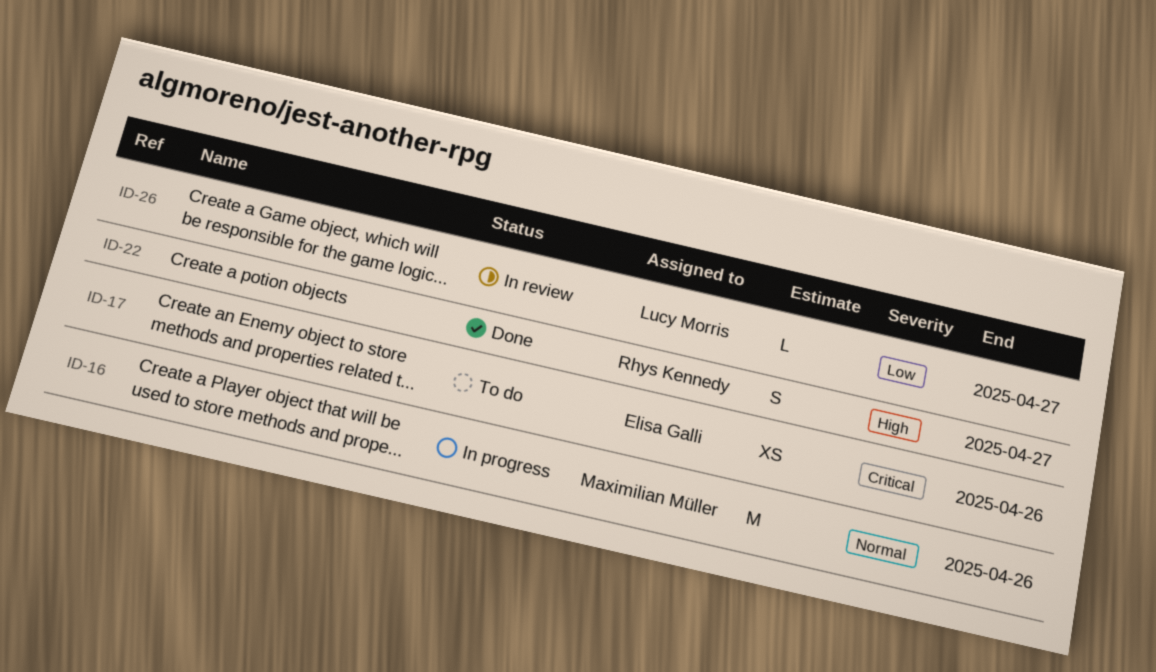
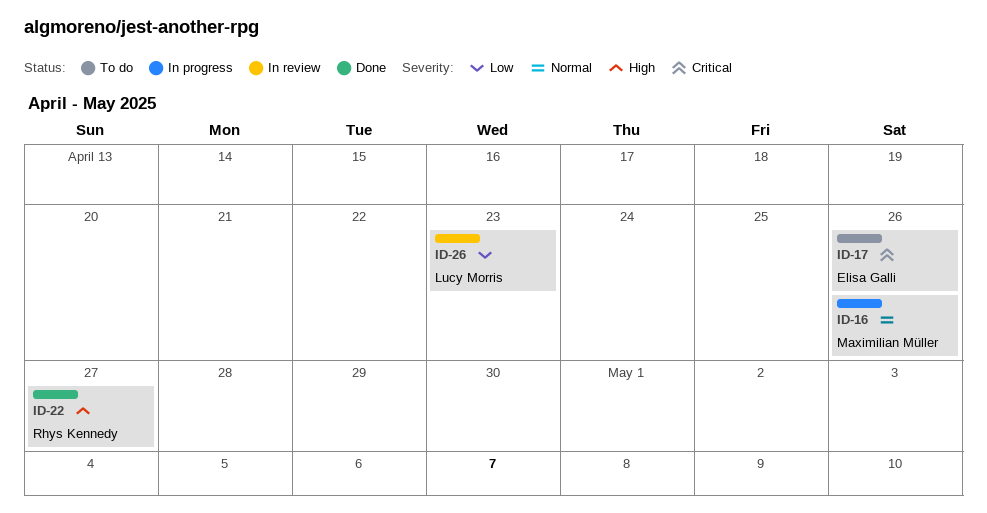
ID-26, due: Apr 27 -> Apr 23

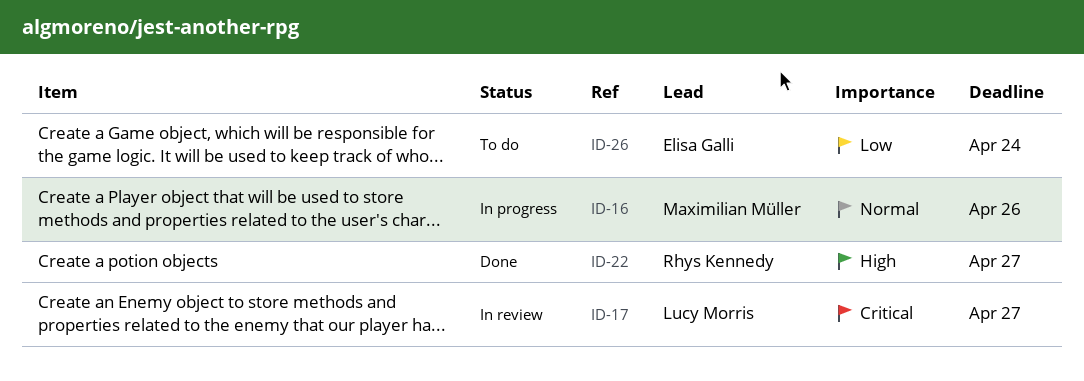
ID-17, status: To do -> In review
ID-17, owner: Elisa Galli -> Lucy Morris
ID-17, due: Apr 26 -> Apr 27
ID-26, status: In review -> To do
ID-26, owner: Lucy Morris -> Elisa Galli
ID-26, due: Apr 23 -> Apr 24

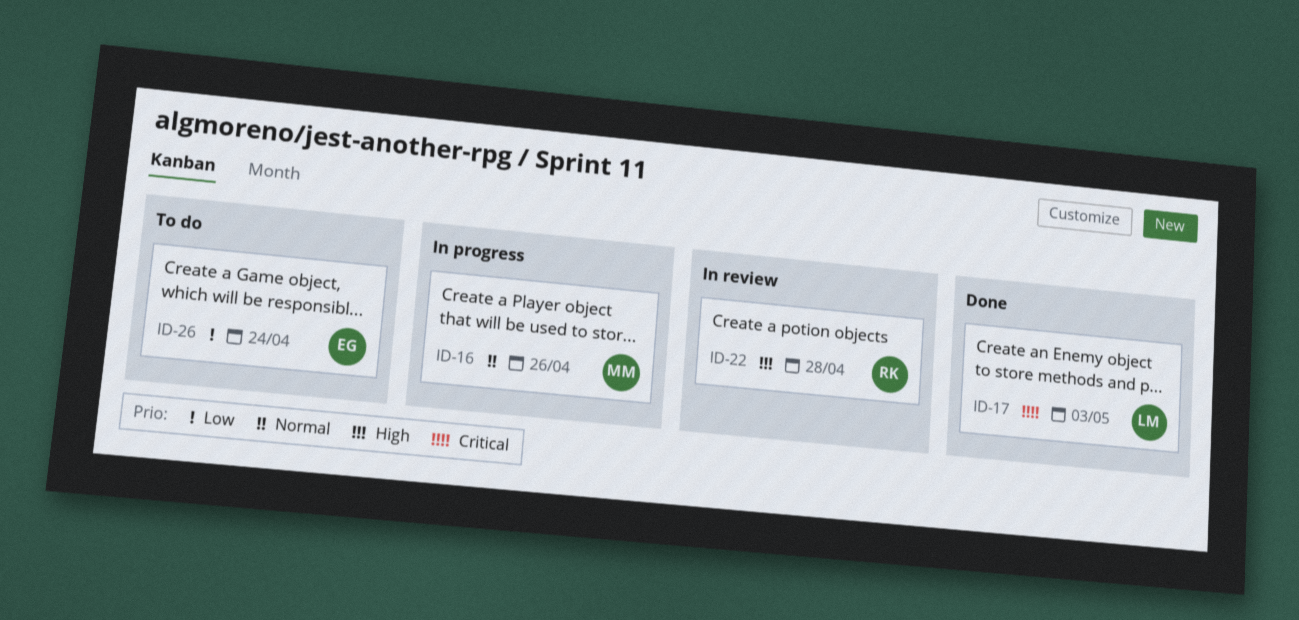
ID-17, status: In review -> Done
ID-17, due: Apr 27 -> May 3
ID-22, status: Done -> In review
ID-22, due: Apr 27 -> Apr 28

